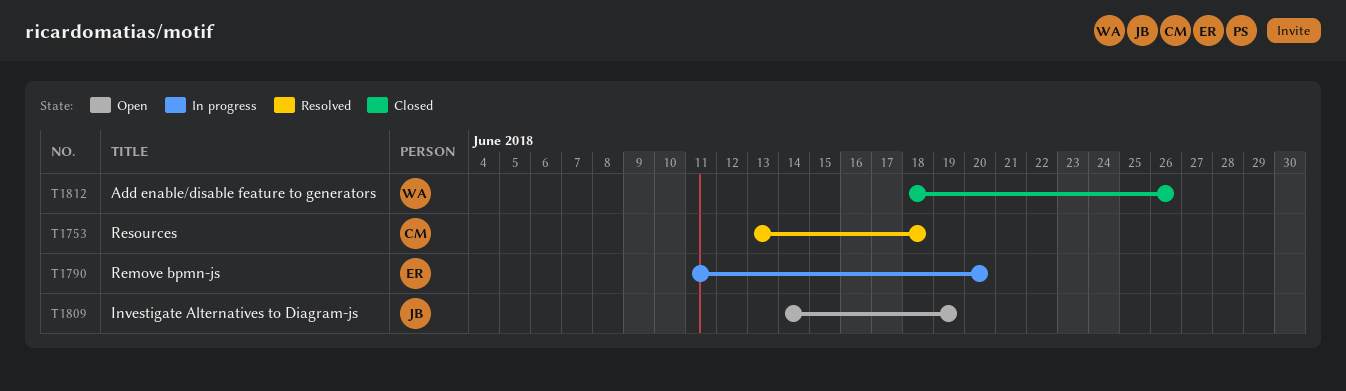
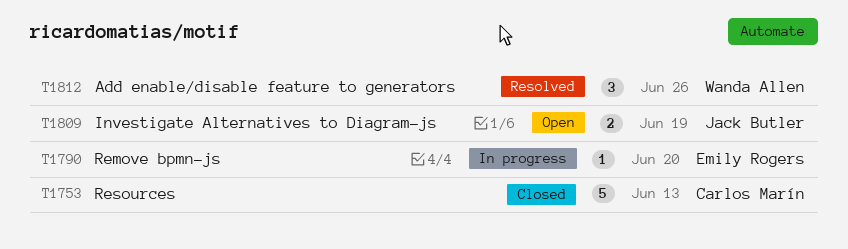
T1753, status: Resolved -> Closed
T1753, due: Jun 18 -> Jun 13
T1812, status: Closed -> Resolved

